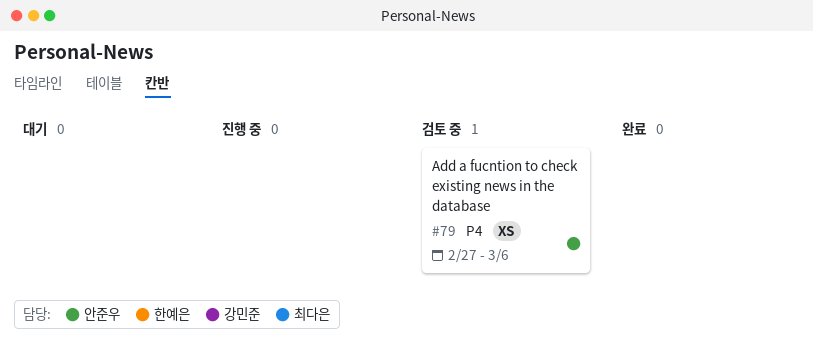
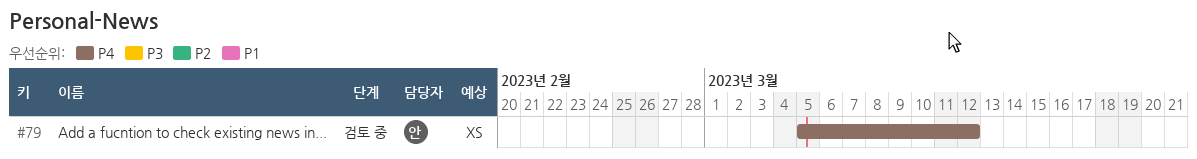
#79, start: Feb 27 -> Mar 5
#79, due: Mar 6 -> Mar 12

